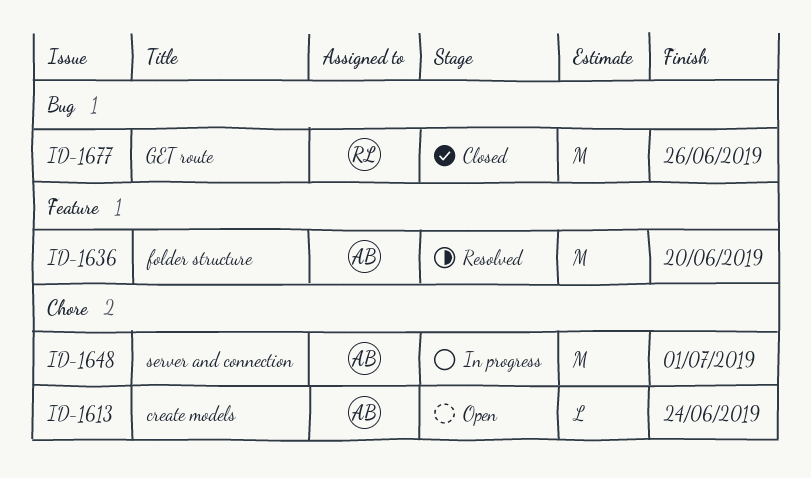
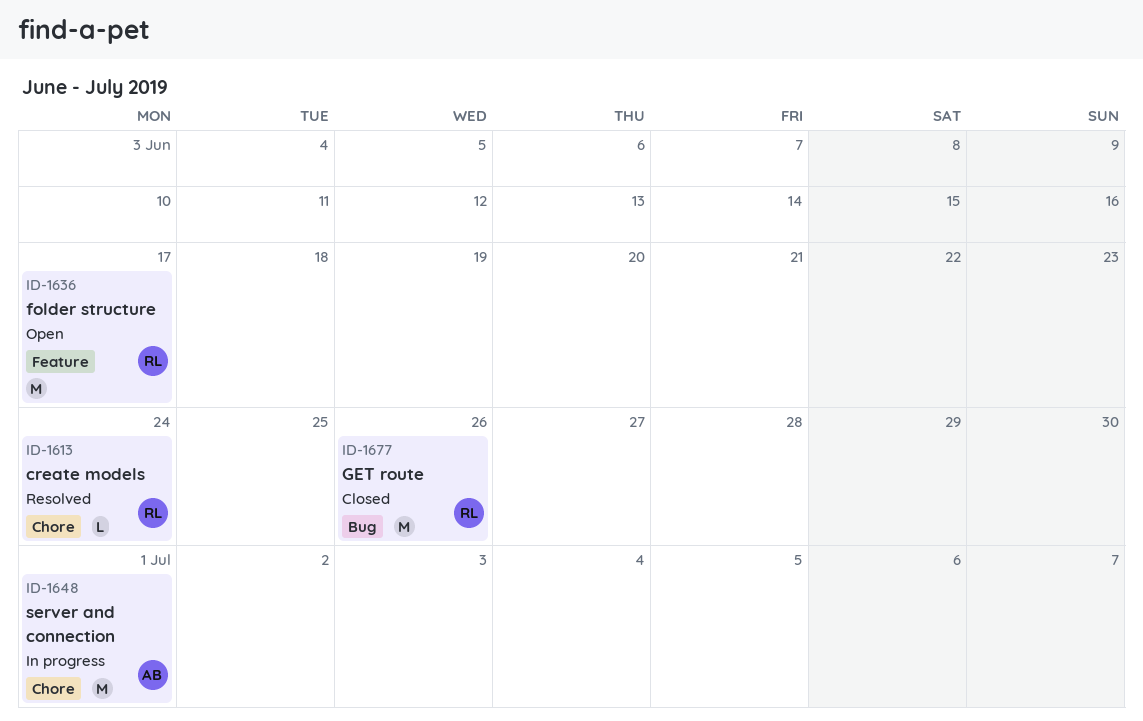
ID-1613, status: Open -> Resolved
ID-1613, owner: AB -> RL
ID-1636, status: Resolved -> Open
ID-1636, owner: AB -> RL
ID-1636, due: Jun 20 -> Jun 17

